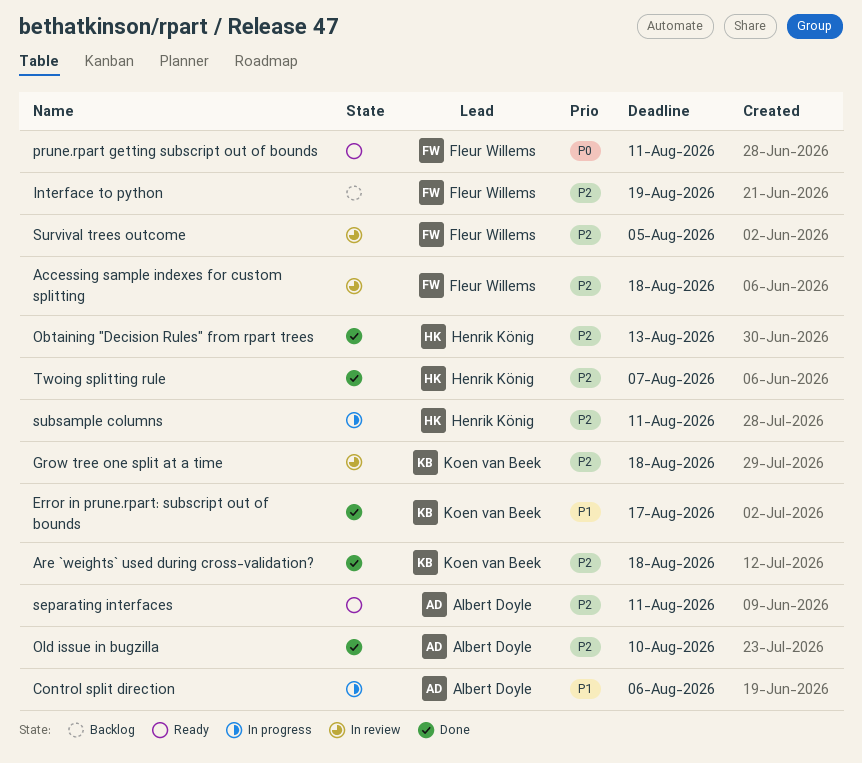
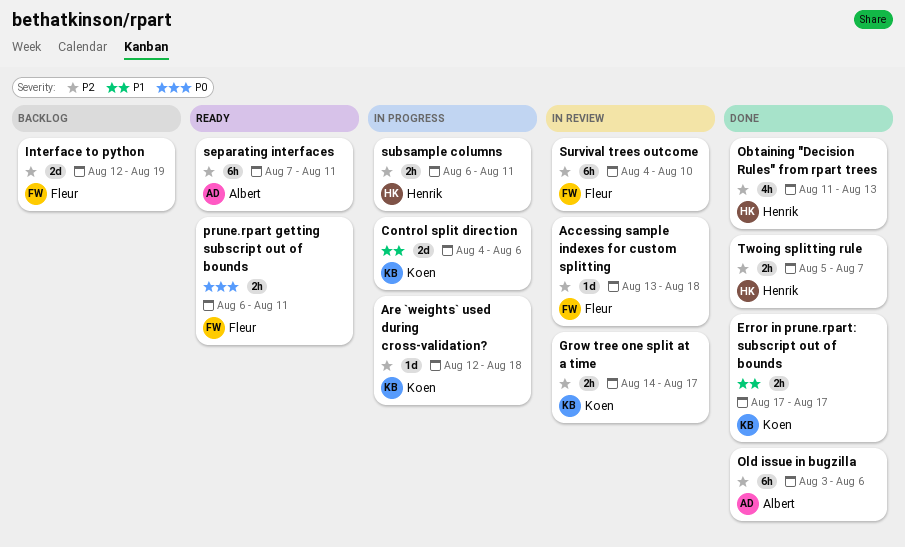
Are `weights` used during cross-validation?, status: Done -> In progress
Control split direction, owner: Albert Doyle -> Koen van Beek
Grow tree one split at a time, due: Aug 18 -> Aug 17
Old issue in bugzilla, due: Aug 10 -> Aug 6
Survival trees outcome, due: Aug 5 -> Aug 10

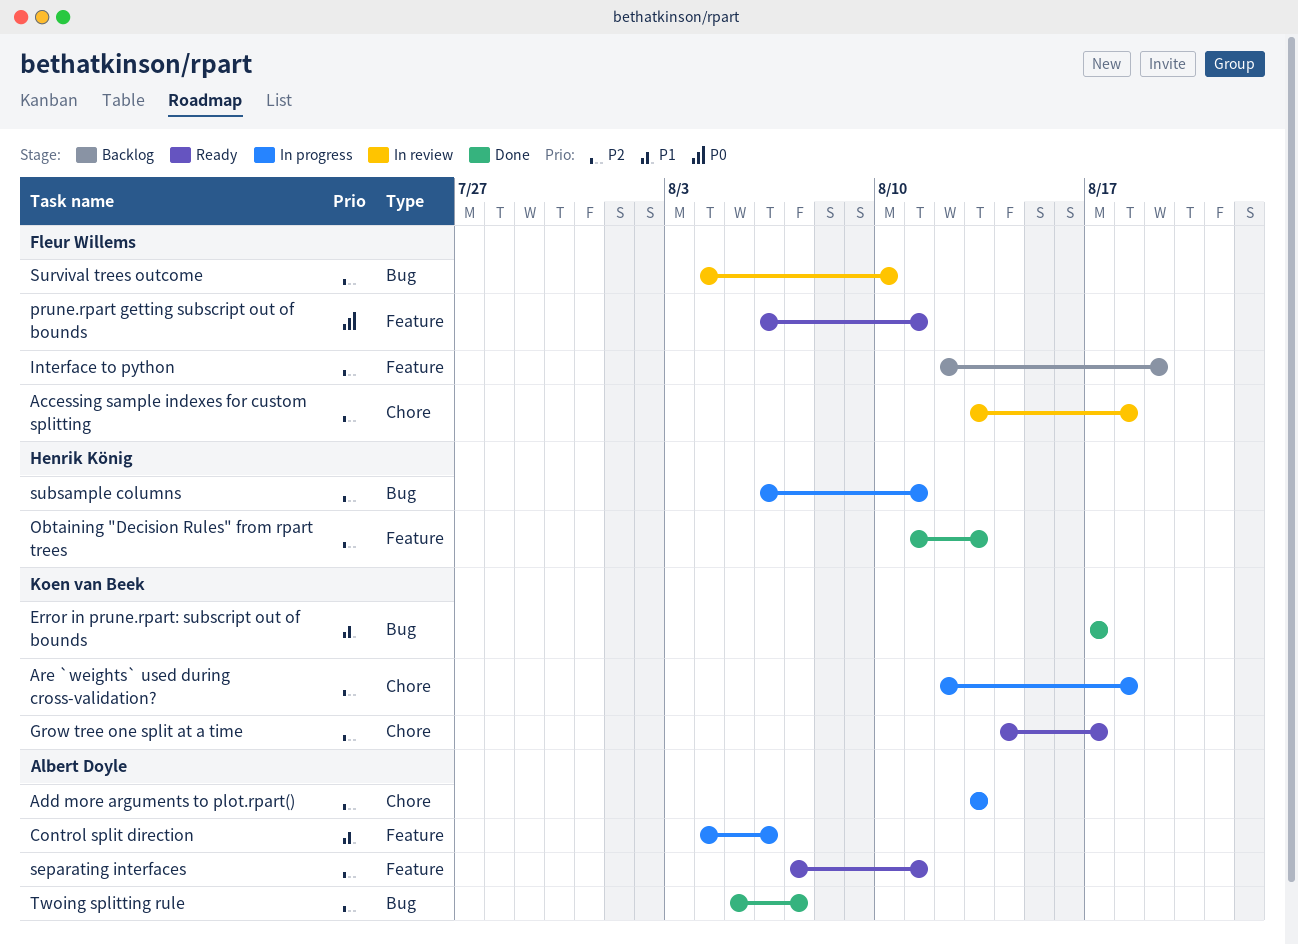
Add more arguments to plot.rpart(): none -> present
Control split direction, owner: Koen van Beek -> Albert Doyle
Grow tree one split at a time, status: In review -> Ready
Old issue in bugzilla: present -> none
Twoing splitting rule, owner: Henrik König -> Albert Doyle

